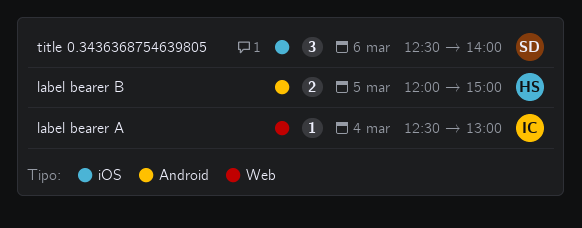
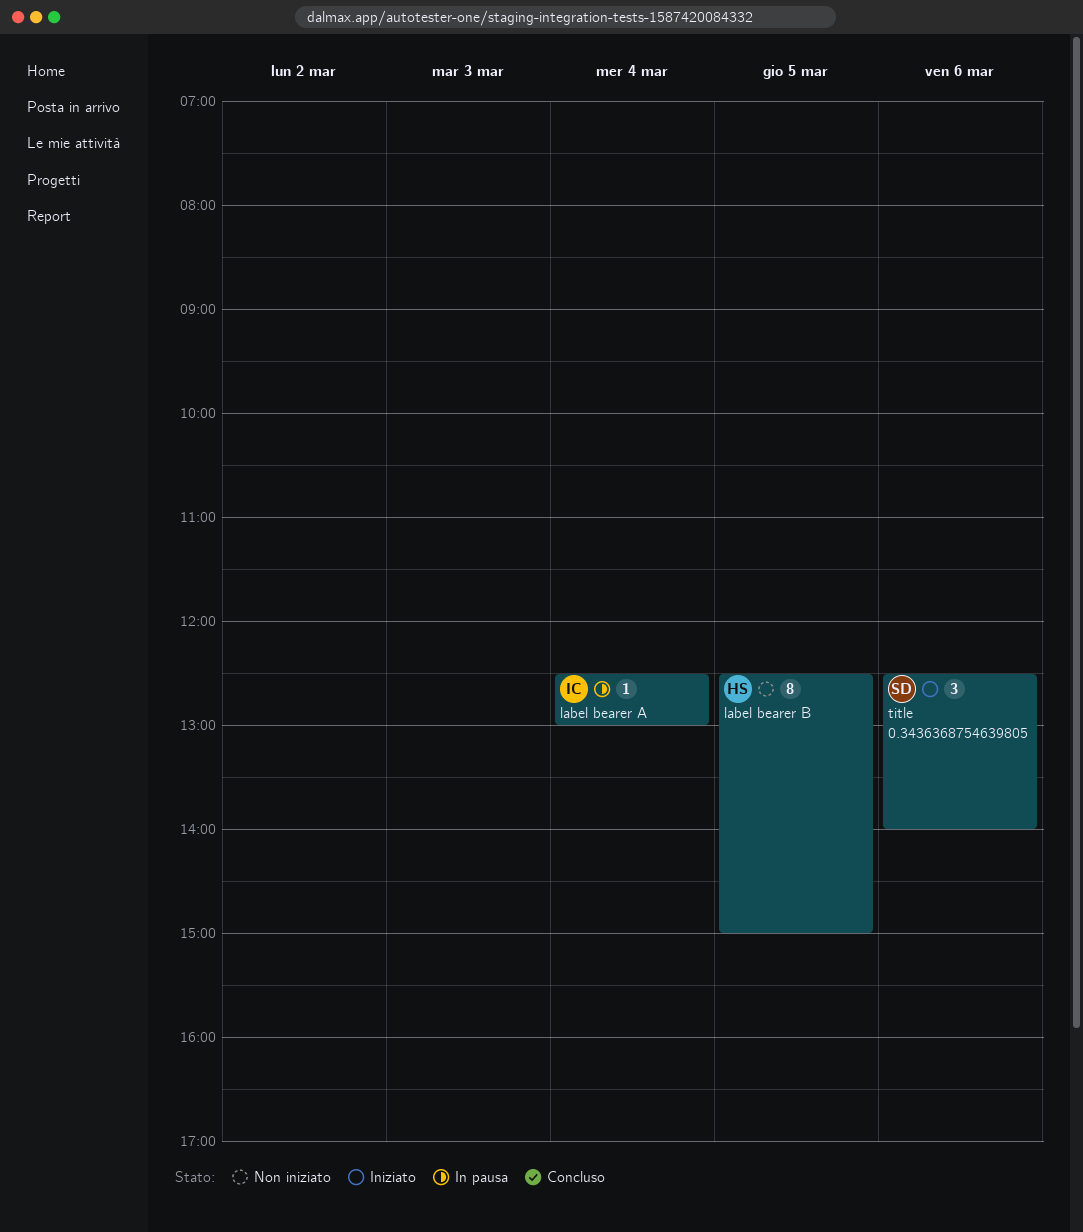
label bearer B, estimate: 2 -> 8
label bearer B, begins: 12:00 -> 12:30

